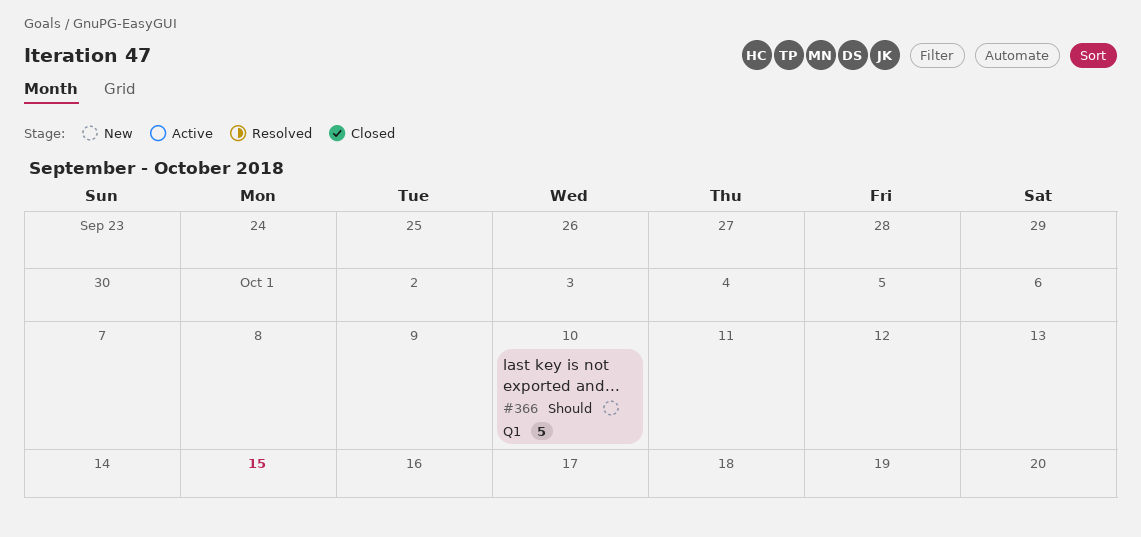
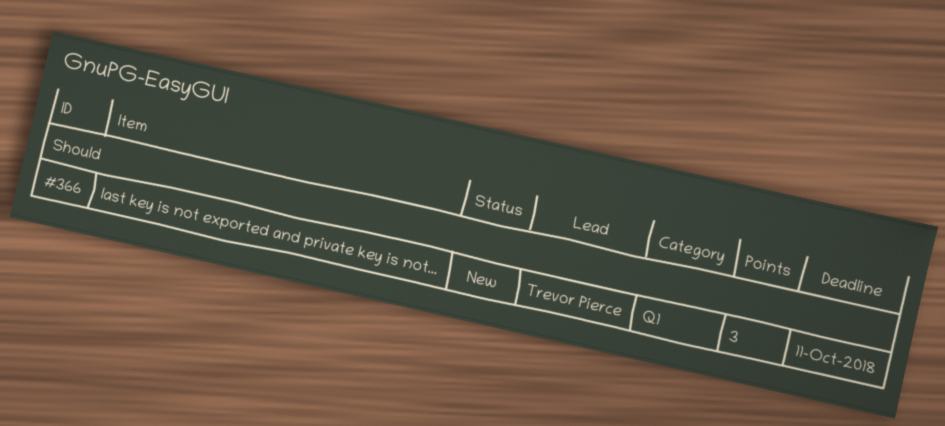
#366, estimate: 5 -> 3
#366, due: Oct 10 -> Oct 11

